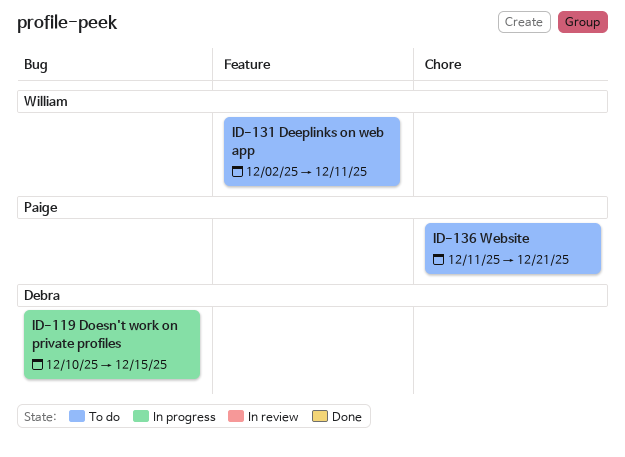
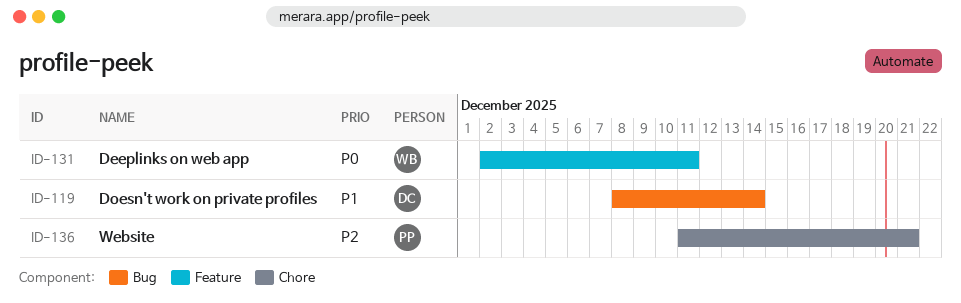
ID-119, start: Dec 10 -> Dec 8
ID-119, due: Dec 15 -> Dec 14

